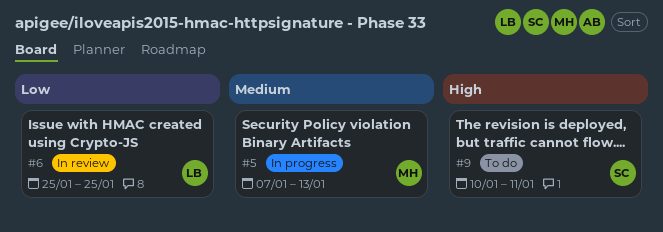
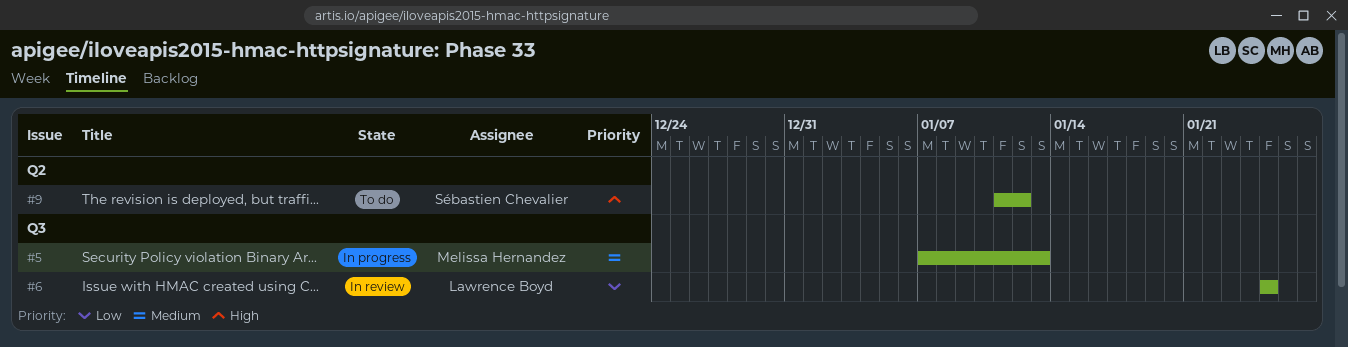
#9, start: Jan 10 -> Jan 11
#9, due: Jan 11 -> Jan 12

